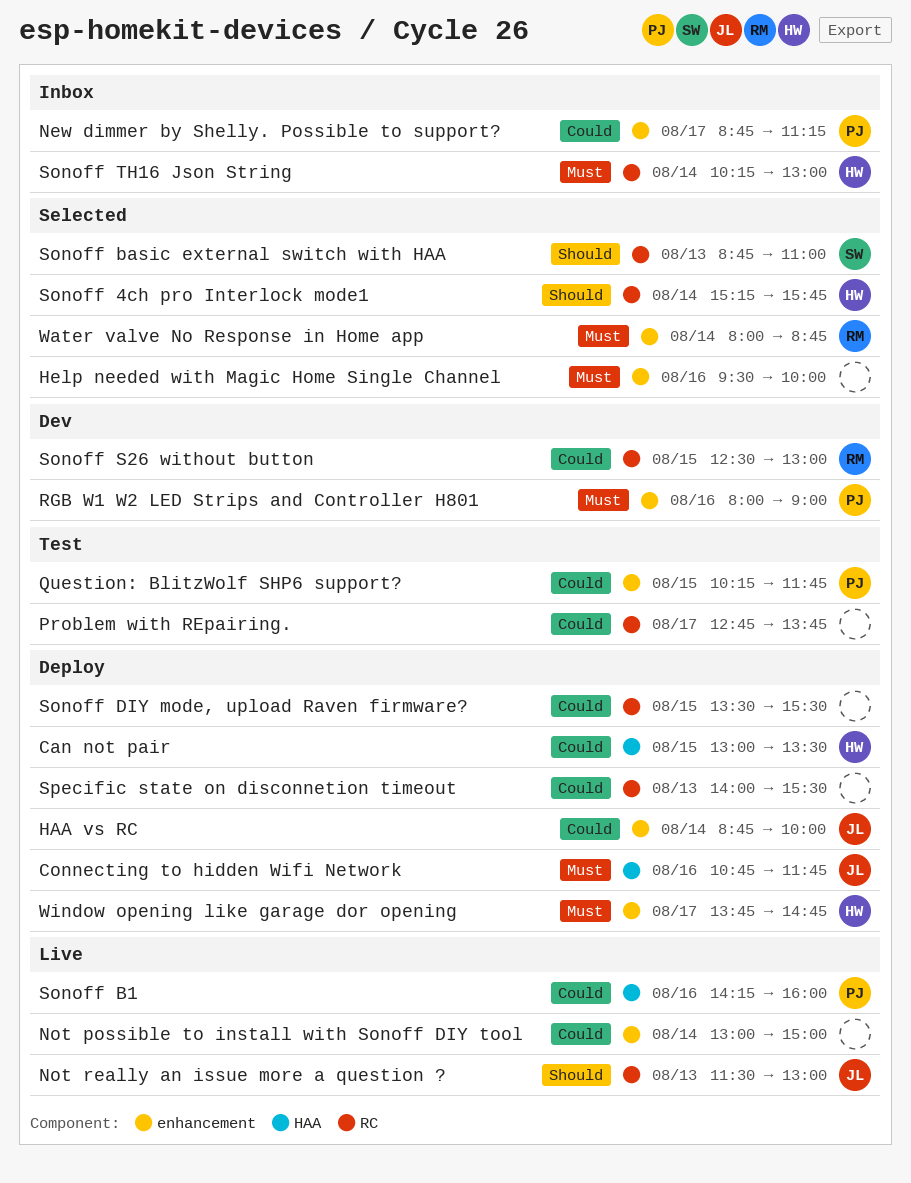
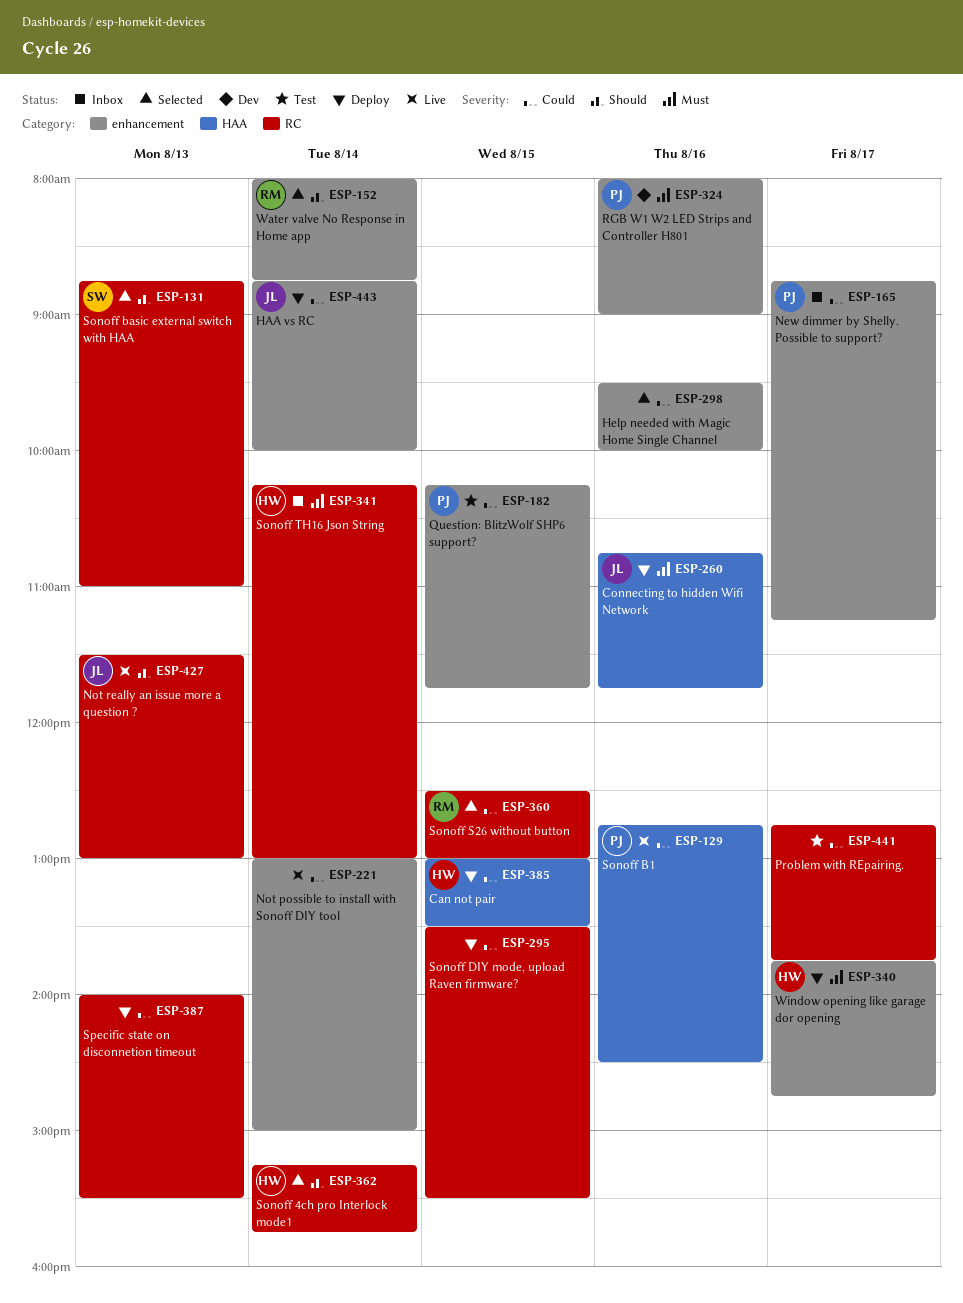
Help needed with Magic Home Single Channel, priority: Must -> Could
Sonoff B1, begins: 14:15 -> 12:45
Sonoff B1, ends: 16:00 -> 14:30
Sonoff S26 without button, status: Dev -> Selected
Water valve No Response in Home app, priority: Must -> Should

